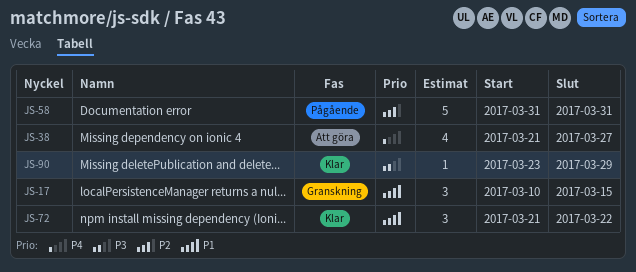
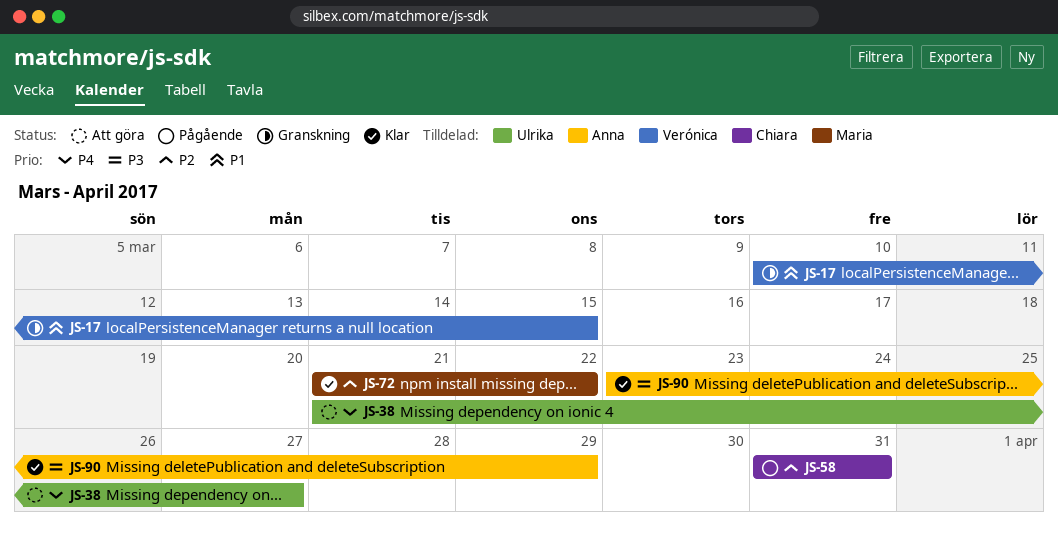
JS-72, priority: P1 -> P2

